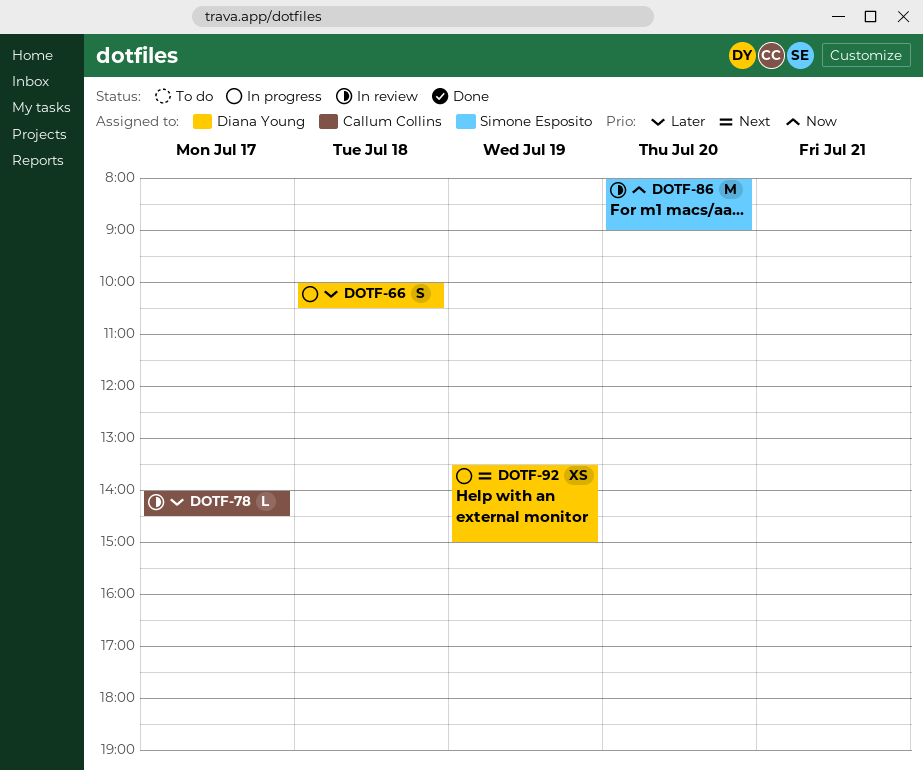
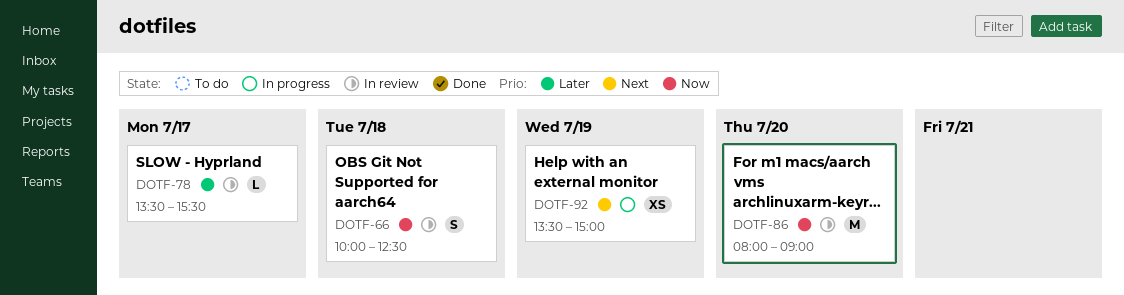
DOTF-66, status: In progress -> In review
DOTF-66, priority: Later -> Now
DOTF-66, ends: 10:30 -> 12:30
DOTF-78, begins: 14:00 -> 13:30
DOTF-78, ends: 14:30 -> 15:30

